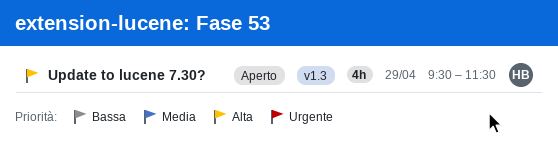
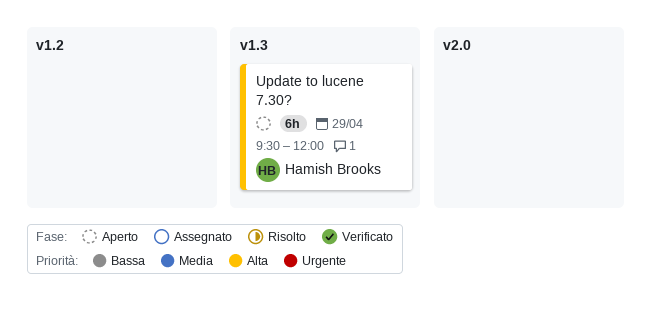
Update to lucene 7.30?, estimate: 4h -> 6h
Update to lucene 7.30?, ends: 11:30 -> 12:00

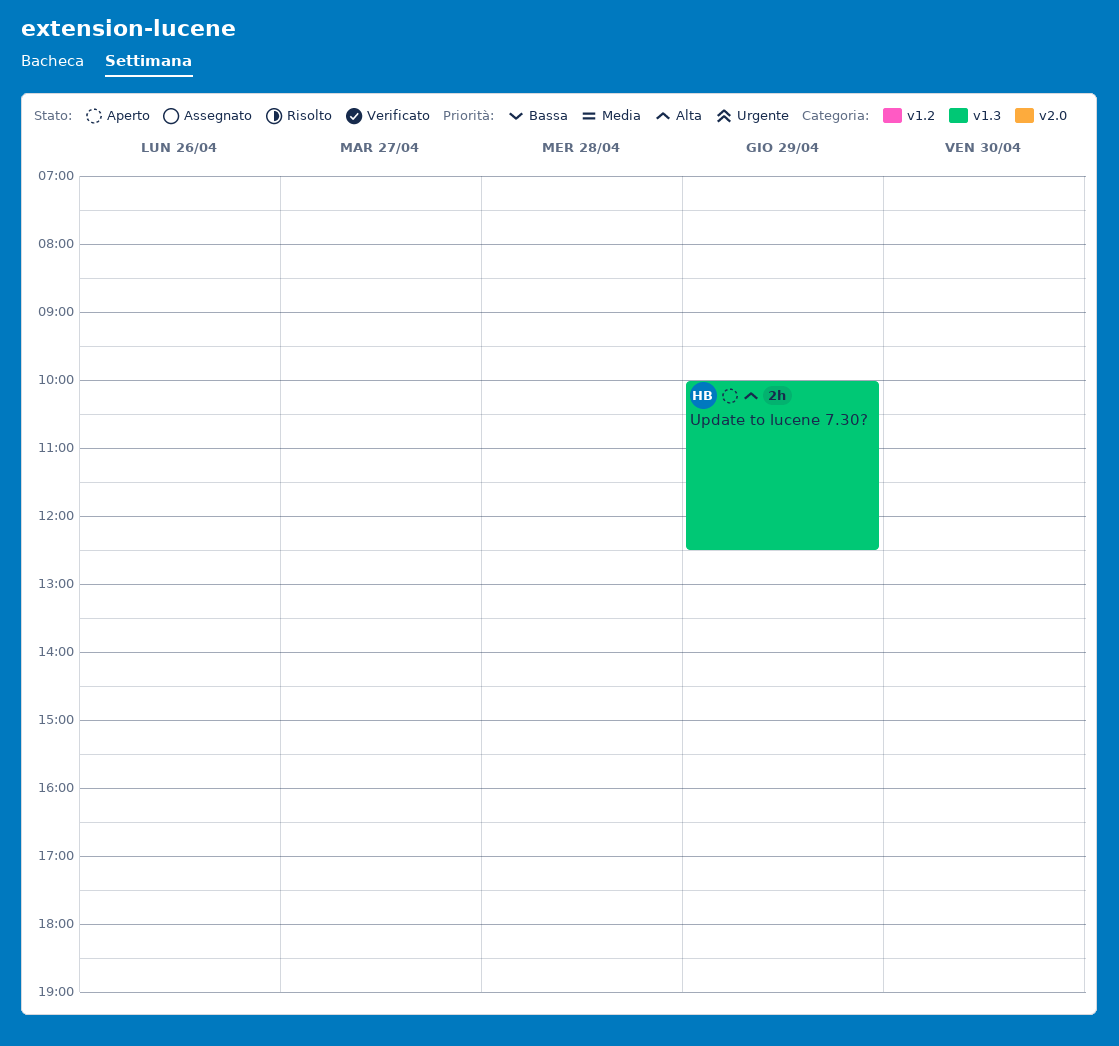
Update to lucene 7.30?, estimate: 6h -> 2h
Update to lucene 7.30?, begins: 09:30 -> 10:00
Update to lucene 7.30?, ends: 12:00 -> 12:30

